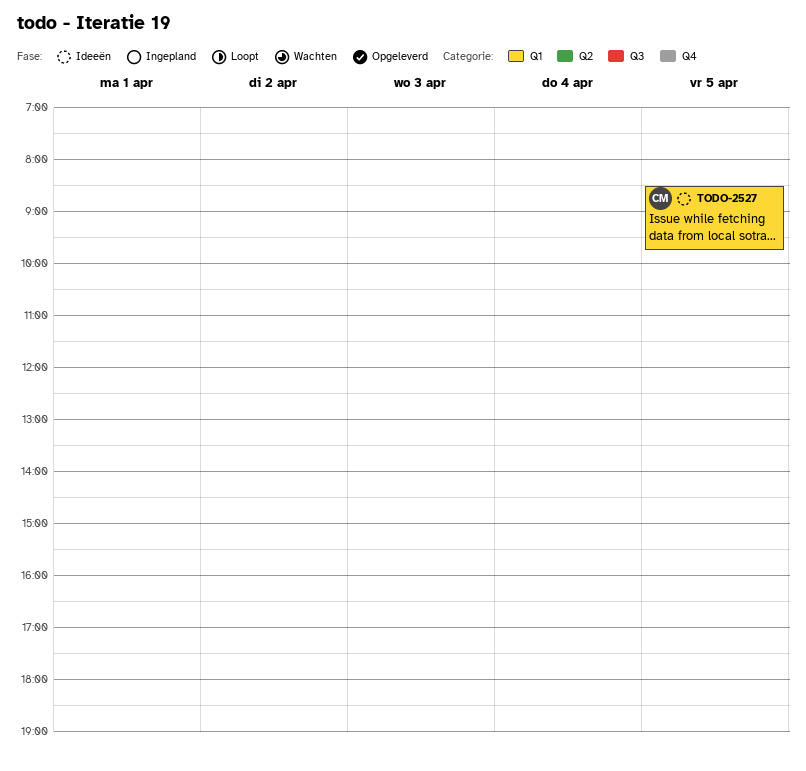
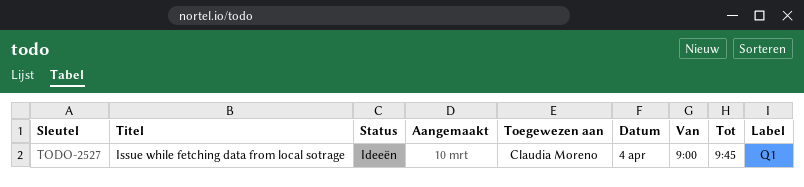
TODO-2527, day: Apr 5 -> Apr 4
TODO-2527, begins: 08:30 -> 09:00

